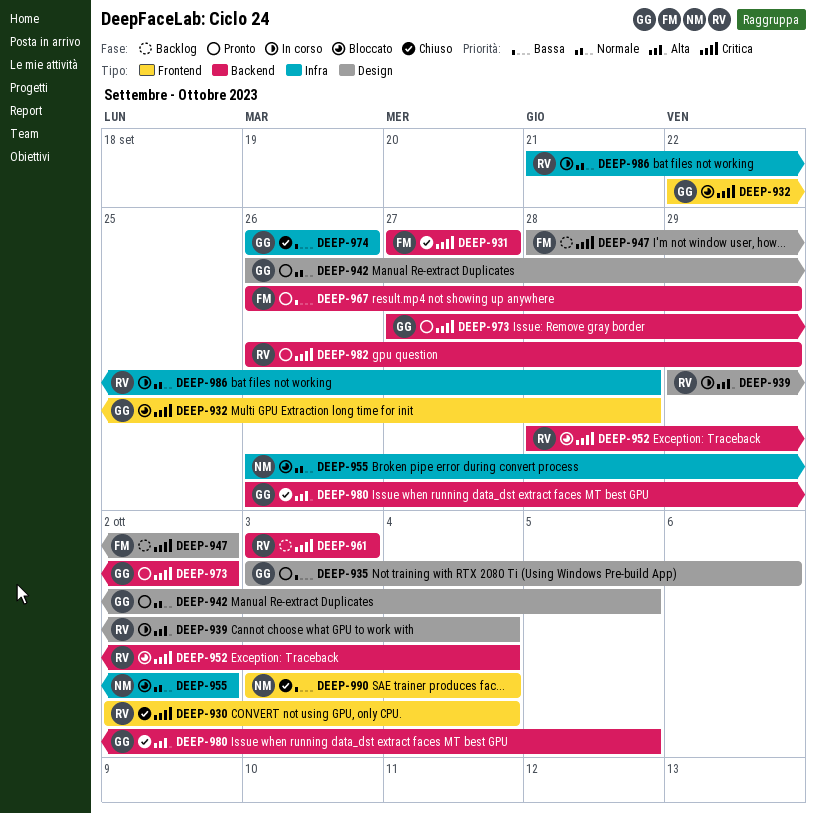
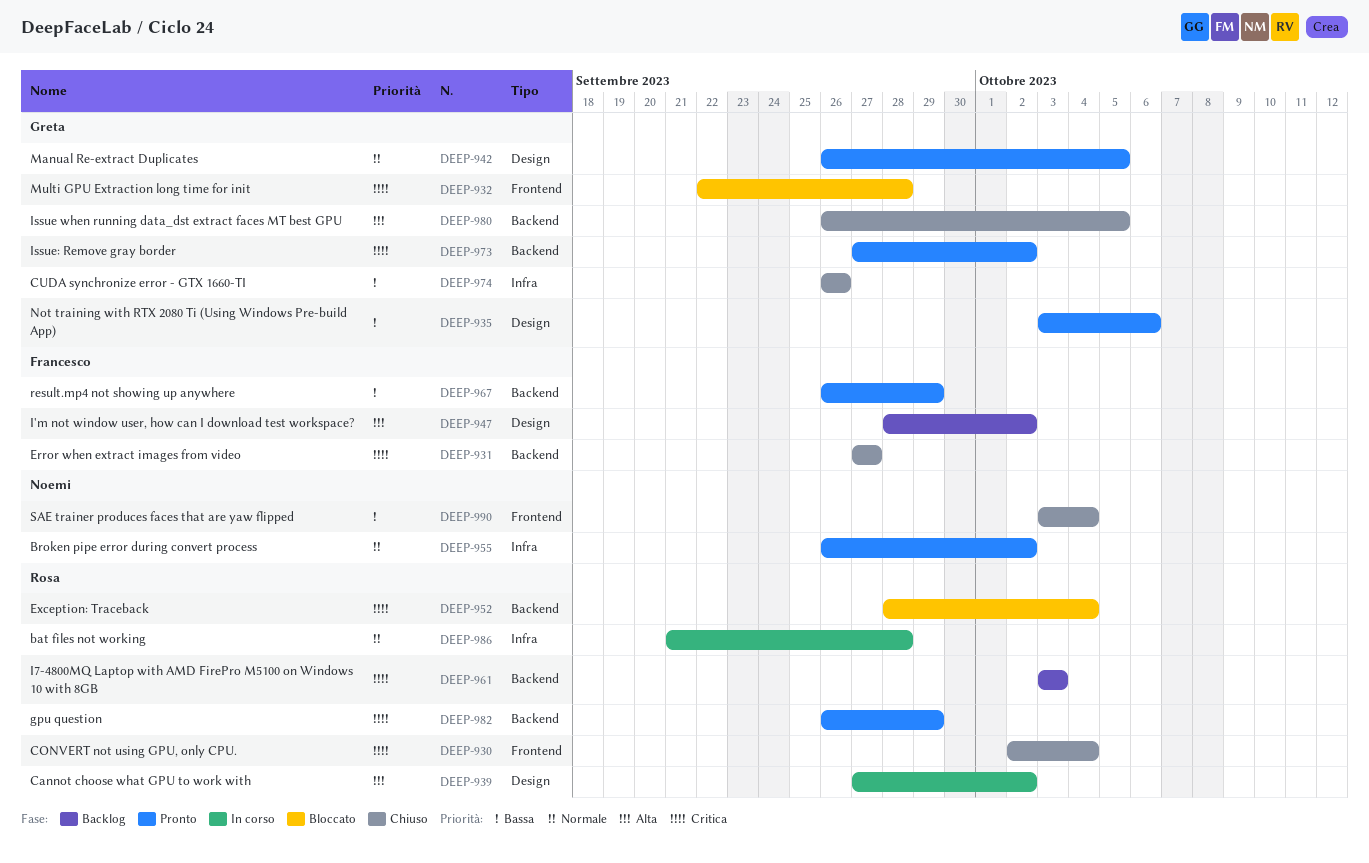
DEEP-939, start: Sep 29 -> Sep 27
DEEP-939, due: Oct 4 -> Oct 2
DEEP-947, priority: Critica -> Alta
DEEP-955, status: Bloccato -> Pronto

